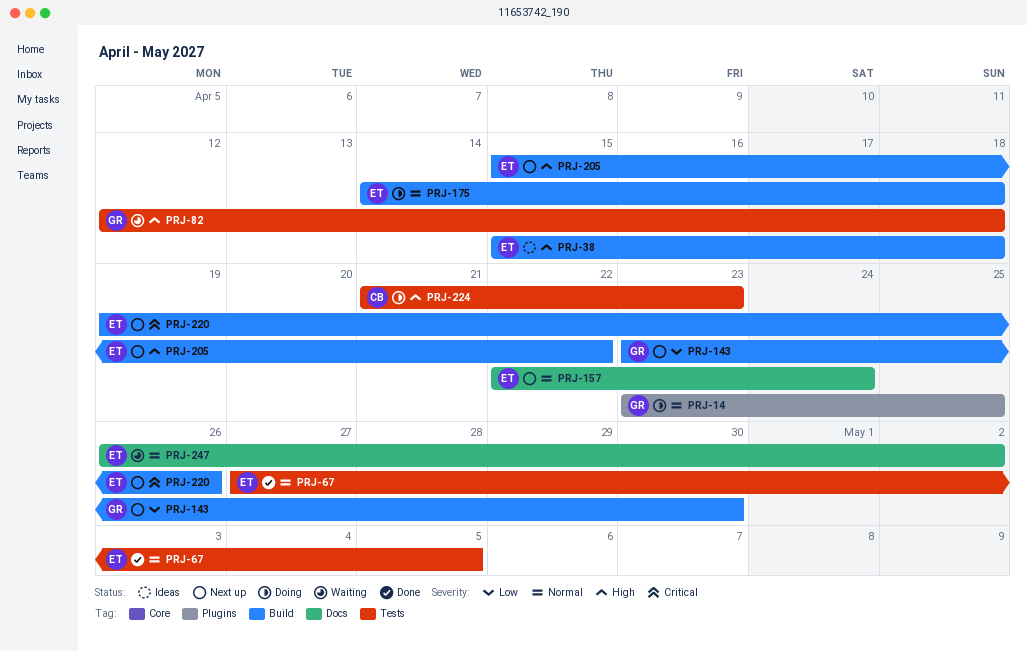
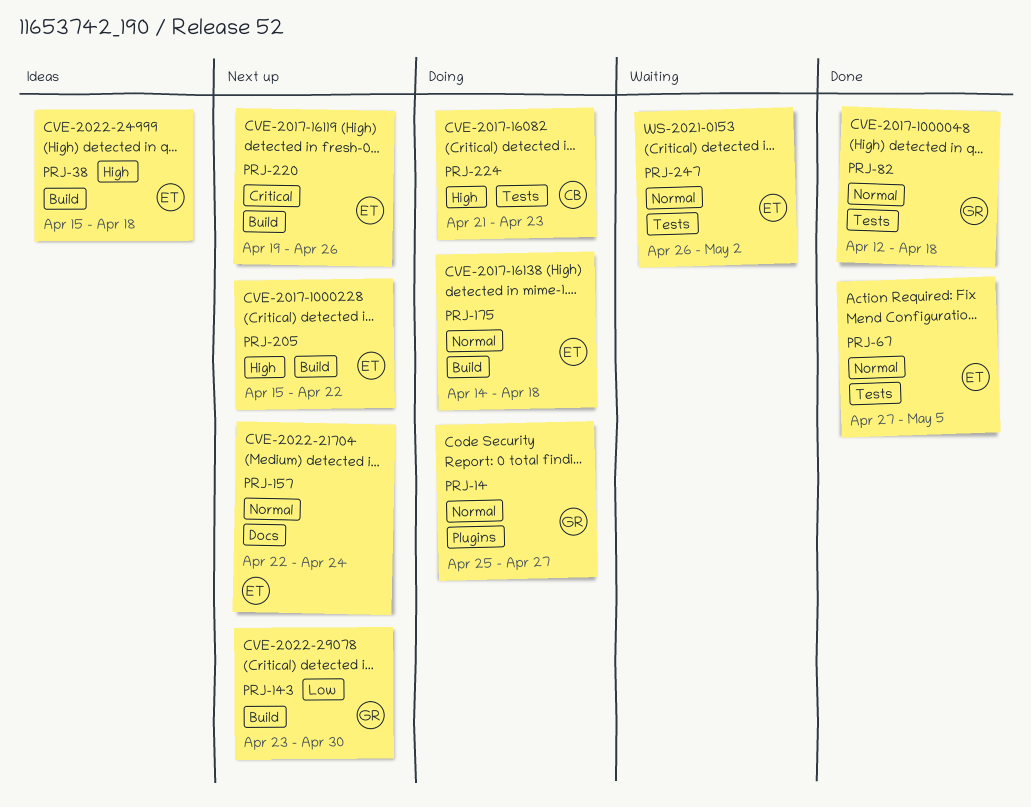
PRJ-14, start: Apr 23 -> Apr 25
PRJ-14, due: Apr 25 -> Apr 27
PRJ-82, status: Waiting -> Done
PRJ-82, priority: High -> Normal
PRJ-247, label: Docs -> Tests

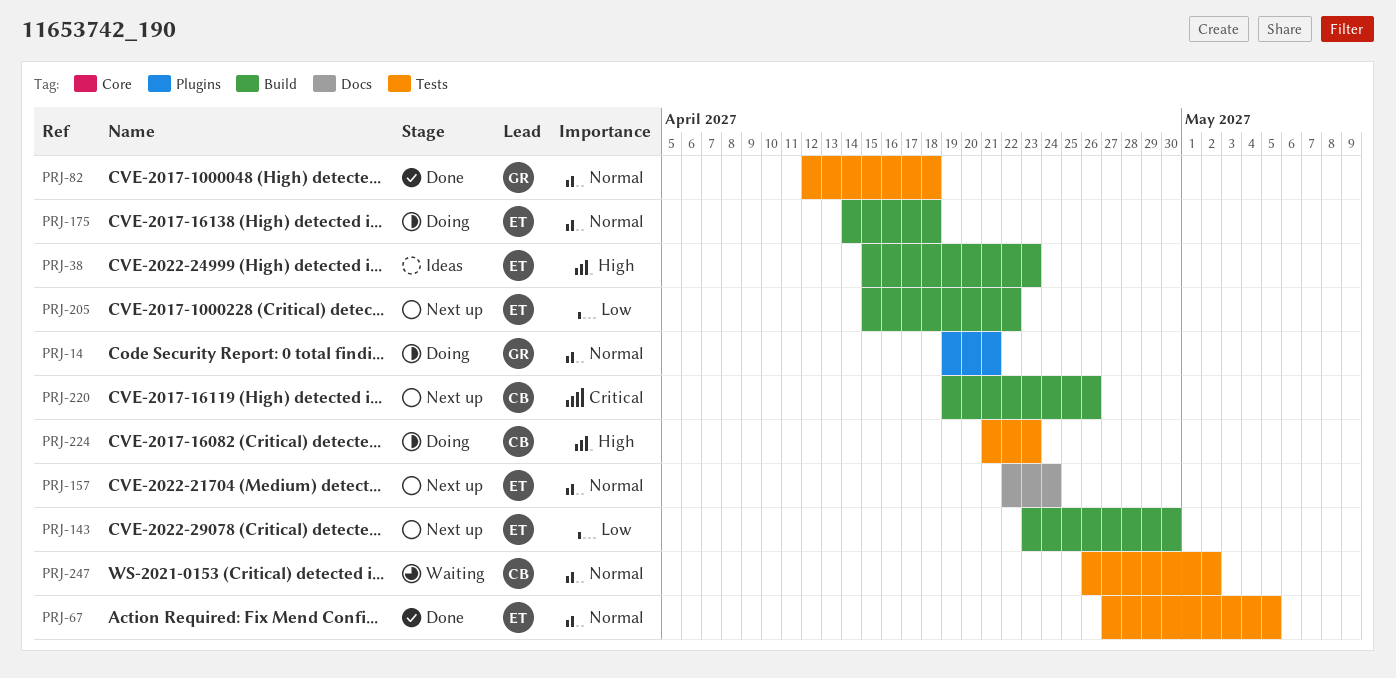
PRJ-14, start: Apr 25 -> Apr 19
PRJ-14, due: Apr 27 -> Apr 21
PRJ-38, due: Apr 18 -> Apr 23
PRJ-143, owner: GR -> ET
PRJ-205, priority: High -> Low
PRJ-220, owner: ET -> CB
PRJ-247, owner: ET -> CB

